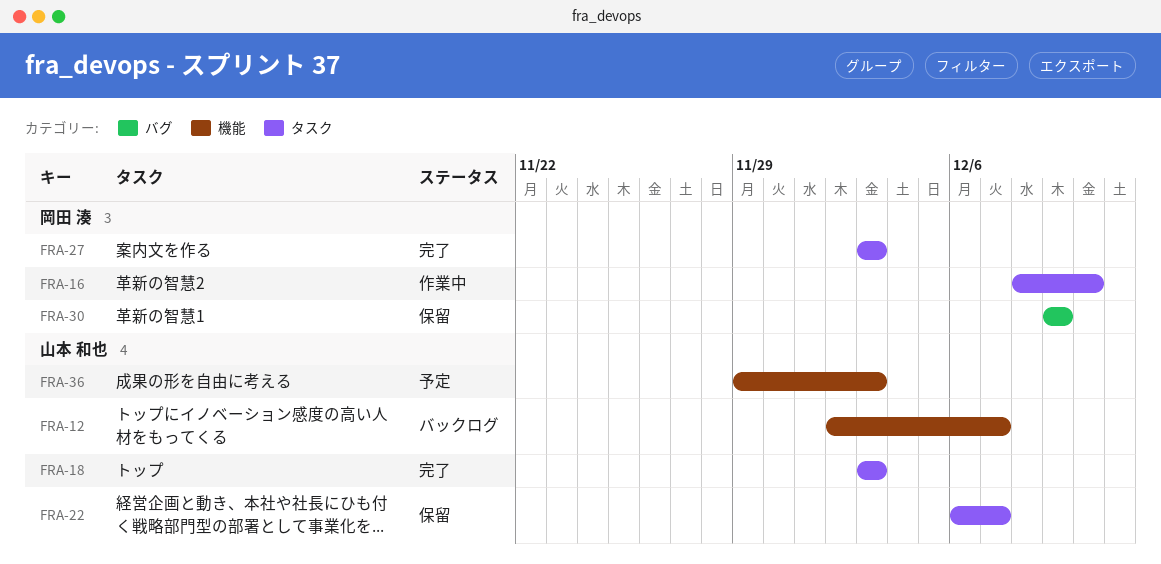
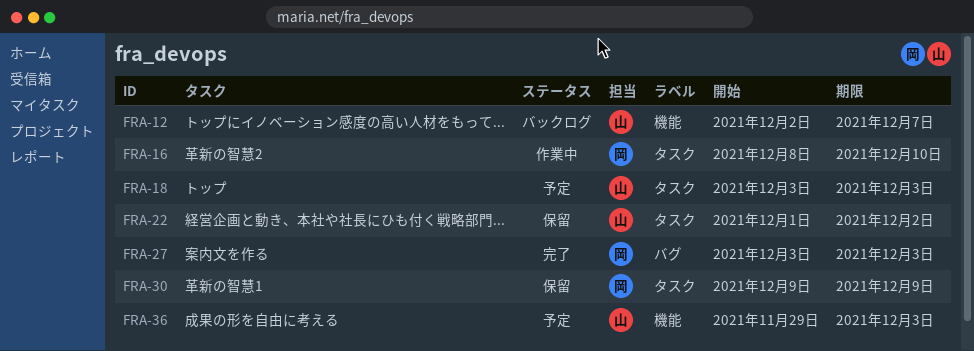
FRA-18, status: 完了 -> 予定
FRA-22, start: Dec 6 -> Dec 1
FRA-22, due: Dec 7 -> Dec 2
FRA-27, label: タスク -> バグ
FRA-30, label: バグ -> タスク

